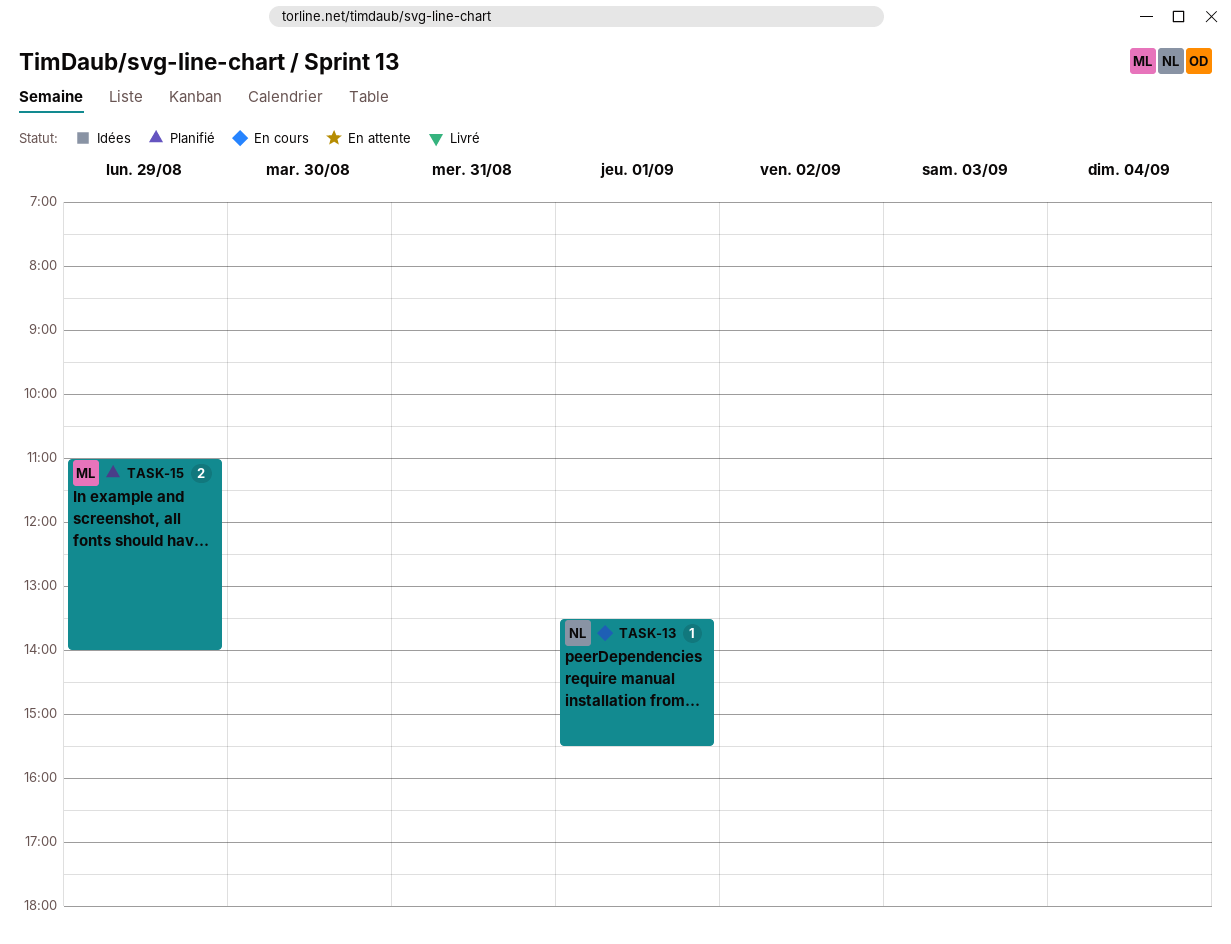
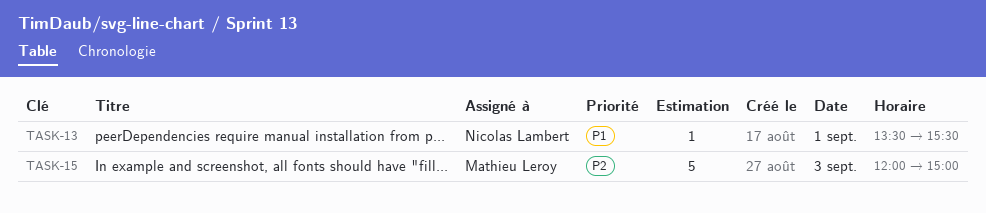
TASK-15, estimate: 2 -> 5
TASK-15, day: Aug 29 -> Sep 3
TASK-15, begins: 11:00 -> 12:00
TASK-15, ends: 14:00 -> 15:00

